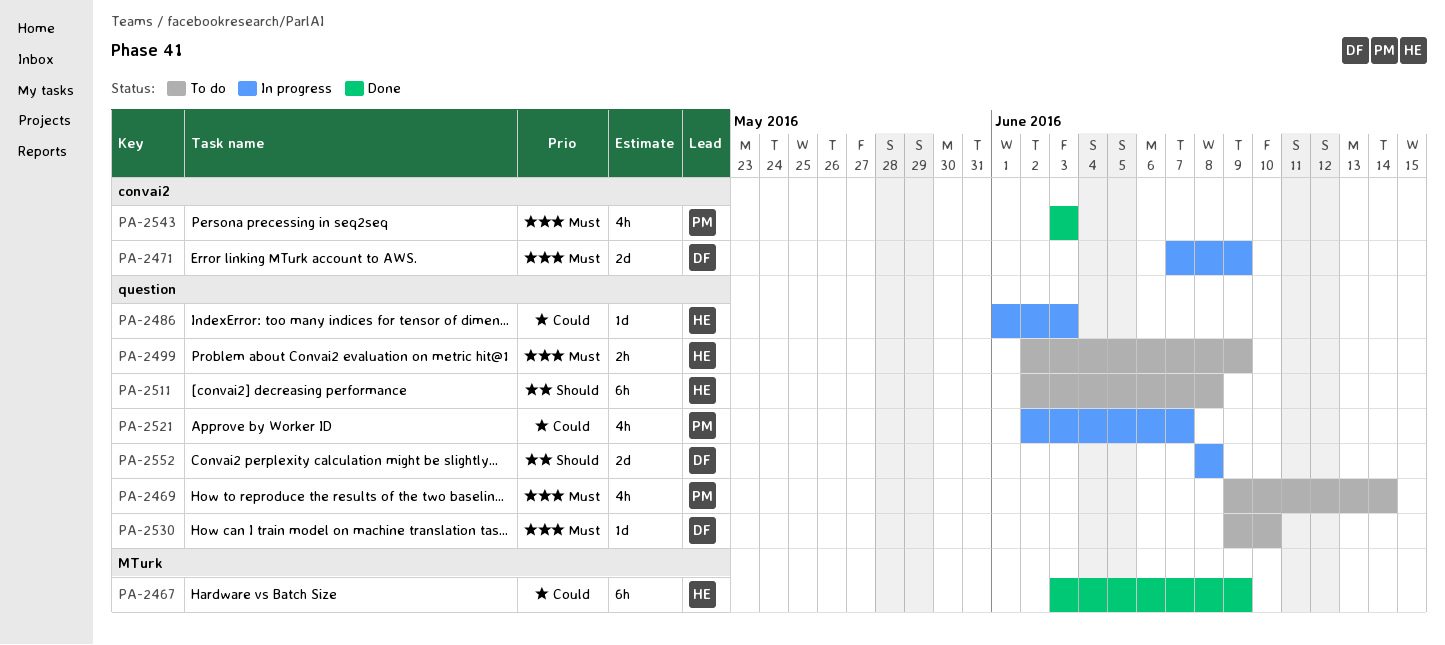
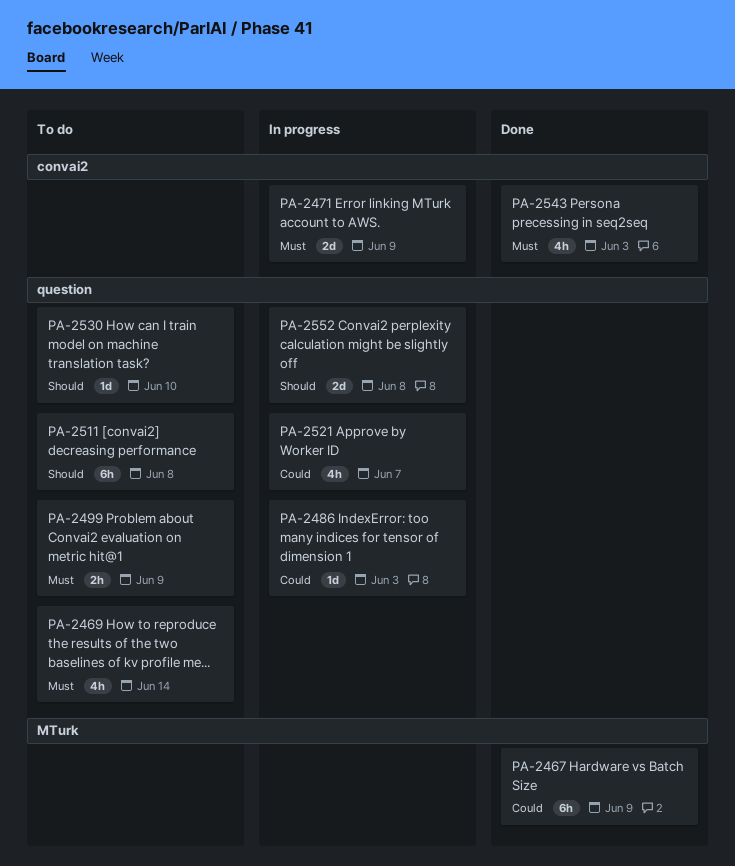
PA-2530, priority: Must -> Should

